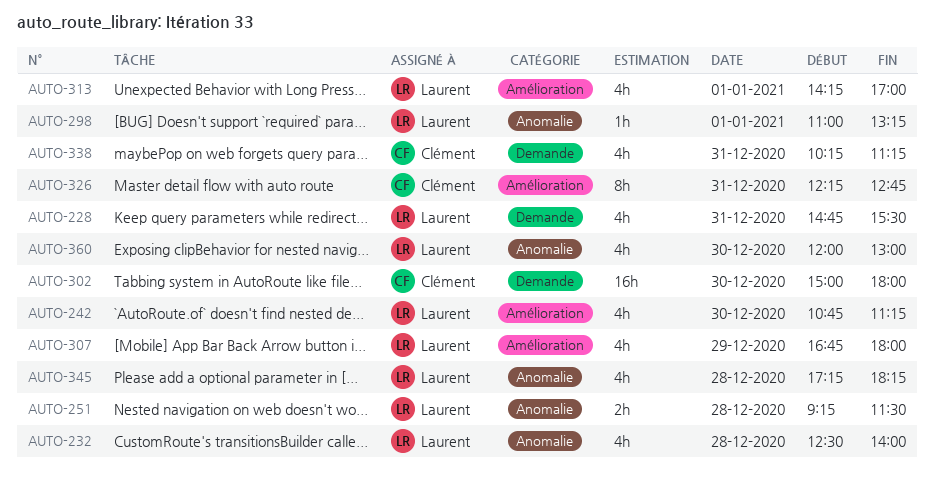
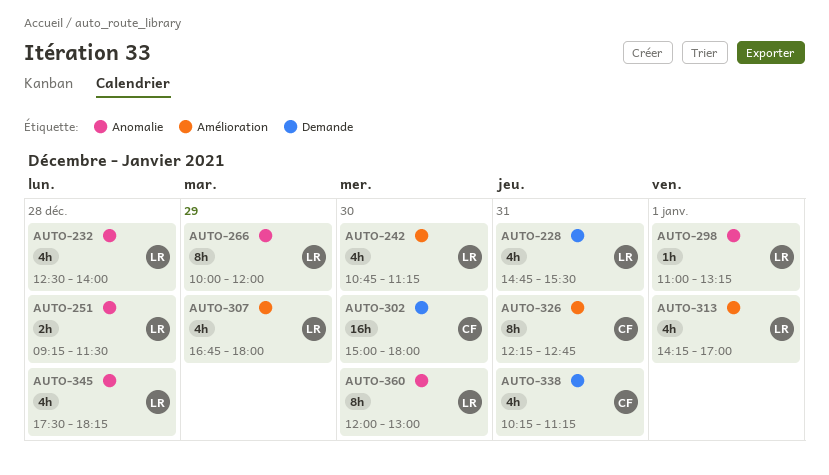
AUTO-266: none -> present
AUTO-345, begins: 17:15 -> 17:30
AUTO-360, estimate: 4h -> 8h

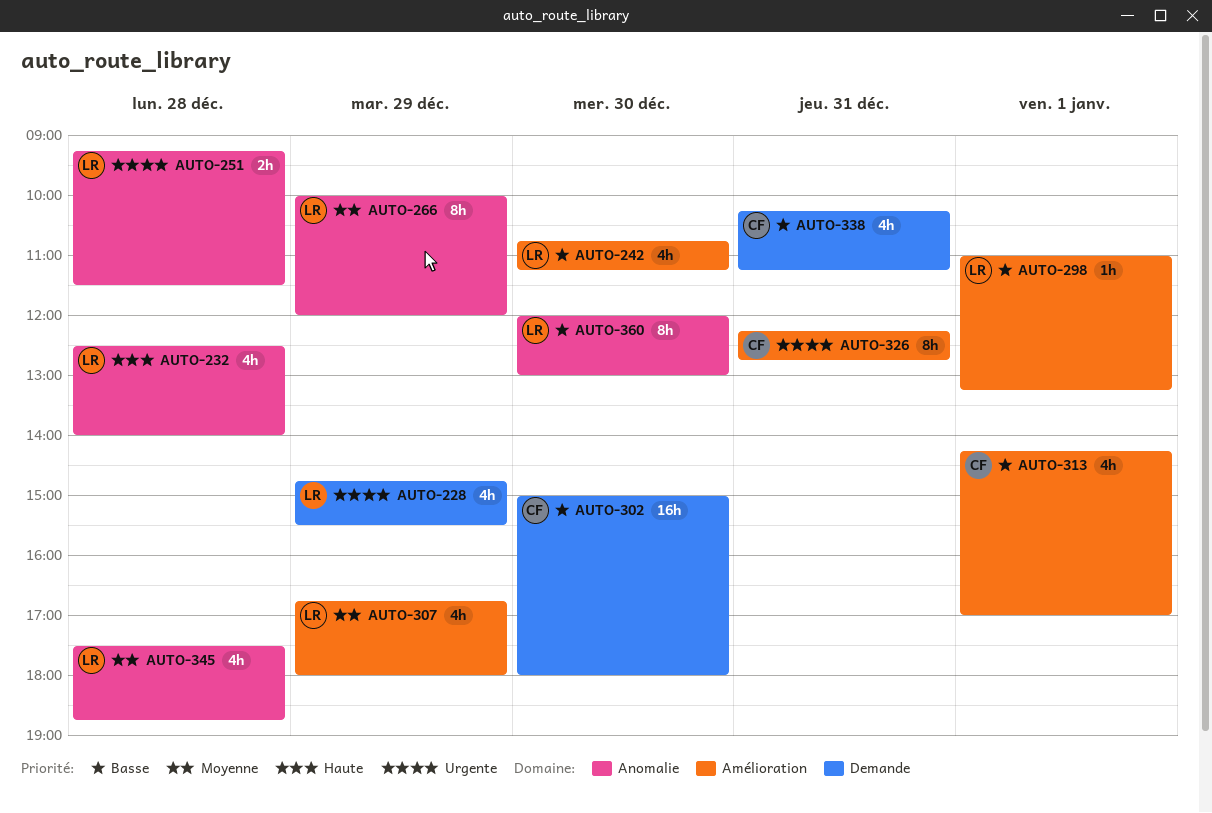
AUTO-228, day: Dec 31 -> Dec 29
AUTO-298, label: Anomalie -> Amélioration
AUTO-313, owner: LR -> CF
AUTO-345, ends: 18:15 -> 18:45

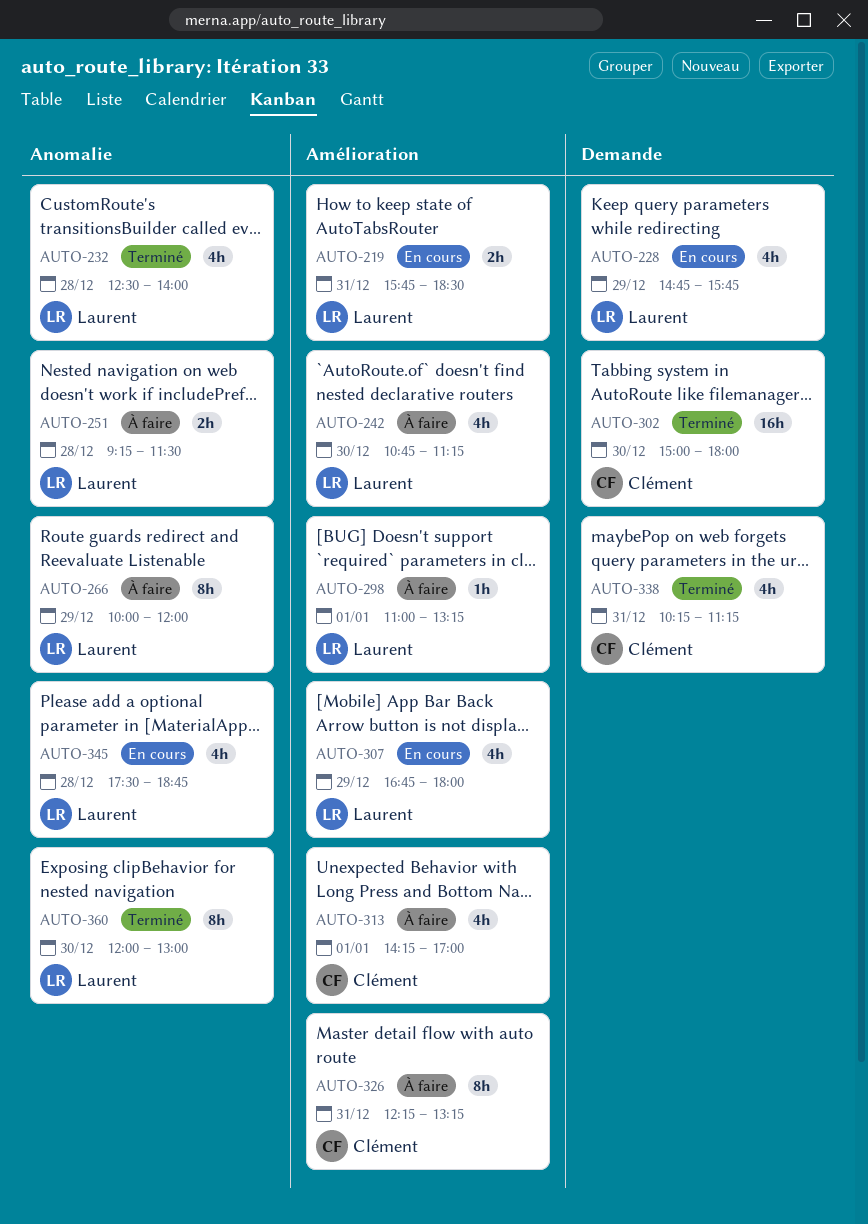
AUTO-219: none -> present
AUTO-228, ends: 15:30 -> 15:45
AUTO-326, ends: 12:45 -> 13:15

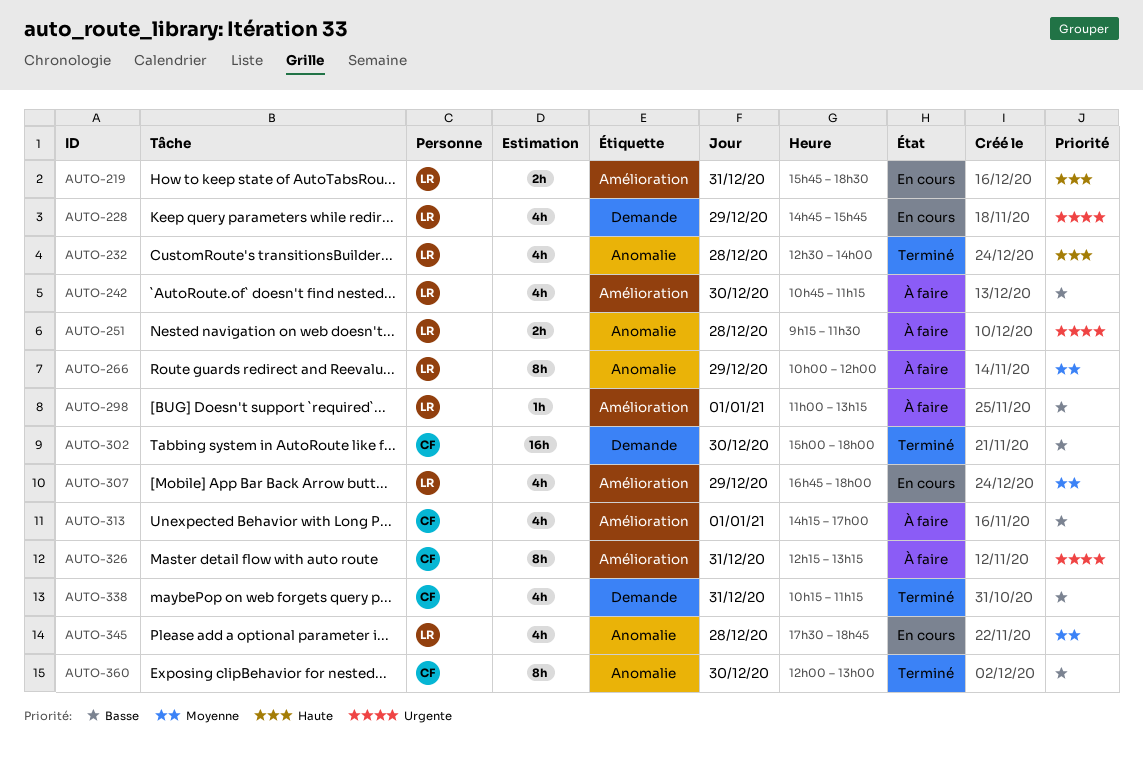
AUTO-360, owner: Laurent -> Clément

